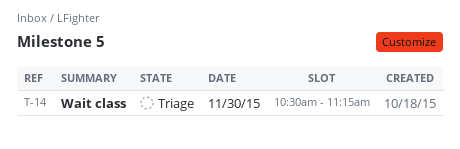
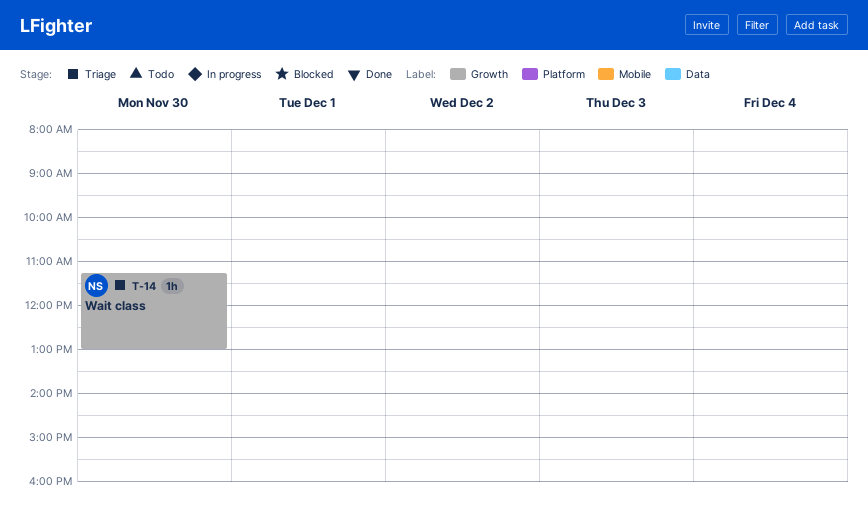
T-14, begins: 10:30 -> 11:15
T-14, ends: 11:15 -> 13:00

